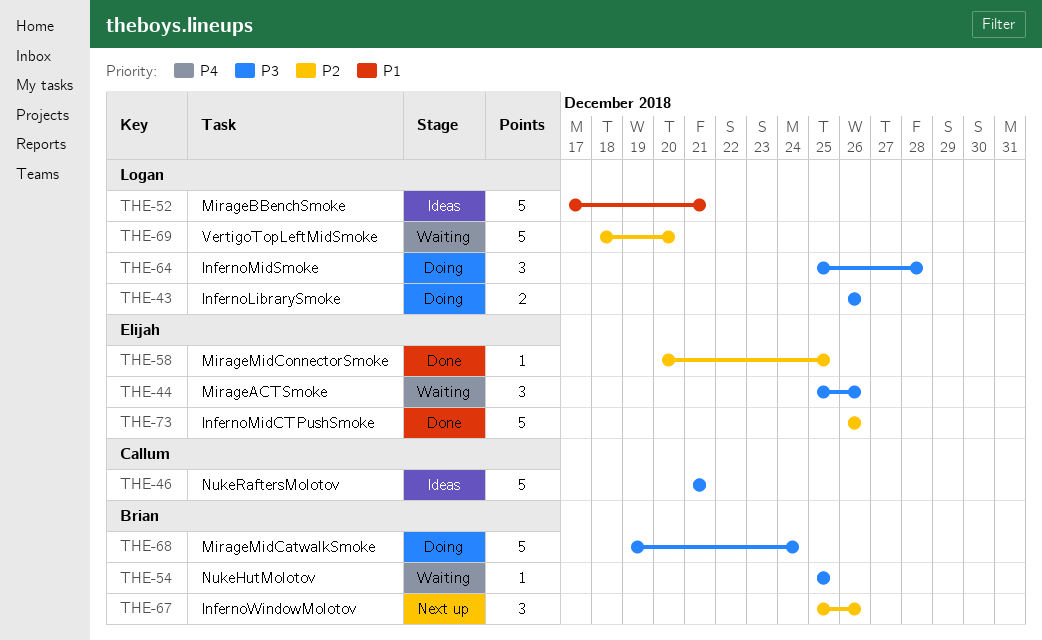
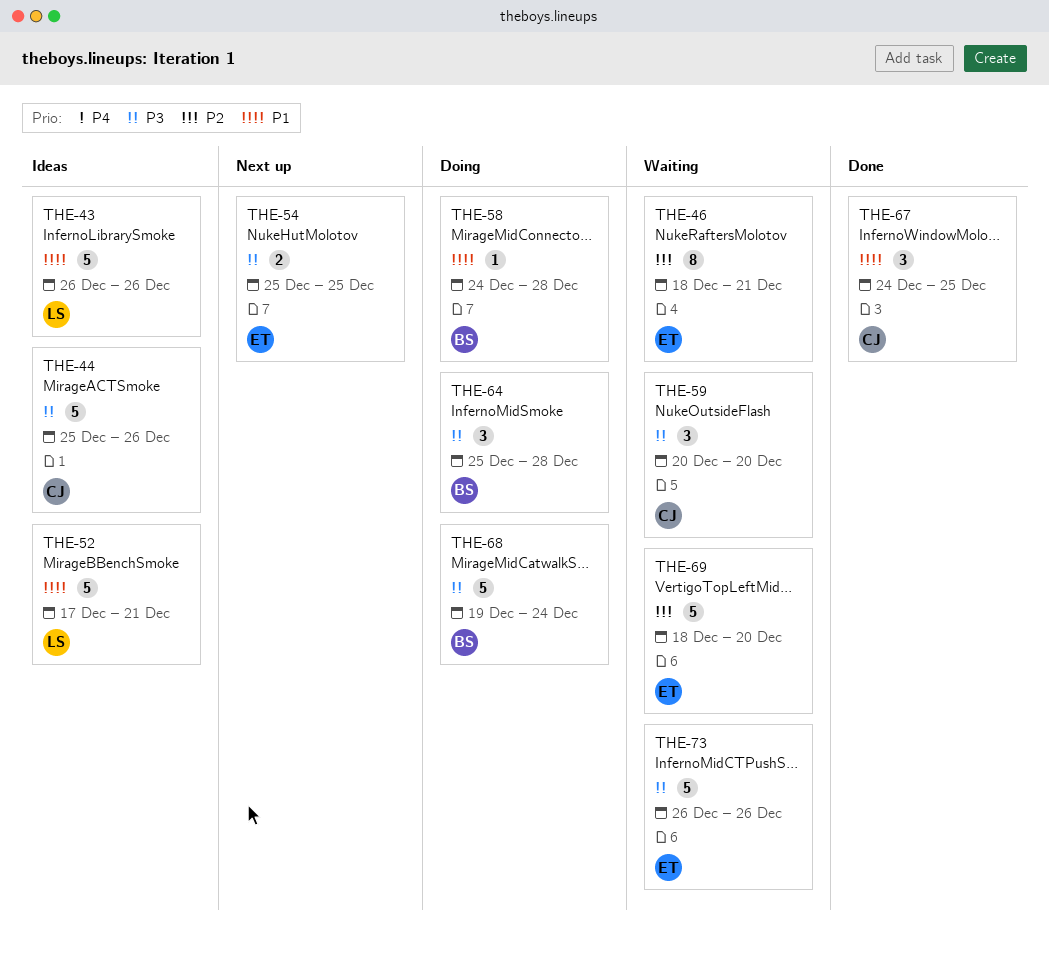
THE-43, status: Doing -> Ideas
THE-43, priority: P3 -> P1
THE-43, estimate: 2 -> 5
THE-44, status: Waiting -> Ideas
THE-44, owner: Elijah -> Callum
THE-44, estimate: 3 -> 5
THE-46, status: Ideas -> Waiting
THE-46, owner: Callum -> Elijah
THE-46, priority: P3 -> P2
THE-46, estimate: 5 -> 8
THE-46, start: Dec 21 -> Dec 18
THE-54, status: Waiting -> Next up
THE-54, owner: Brian -> Elijah
THE-54, estimate: 1 -> 2
THE-58, status: Done -> Doing
THE-58, owner: Elijah -> Brian
THE-58, priority: P2 -> P1
THE-58, start: Dec 20 -> Dec 24
THE-58, due: Dec 25 -> Dec 28
THE-59: none -> present
THE-64, owner: Logan -> Brian
THE-67, status: Next up -> Done
THE-67, owner: Brian -> Callum
THE-67, priority: P2 -> P1
THE-67, start: Dec 25 -> Dec 24
THE-67, due: Dec 26 -> Dec 25
THE-69, owner: Logan -> Elijah
THE-73, status: Done -> Waiting
THE-73, priority: P2 -> P3

